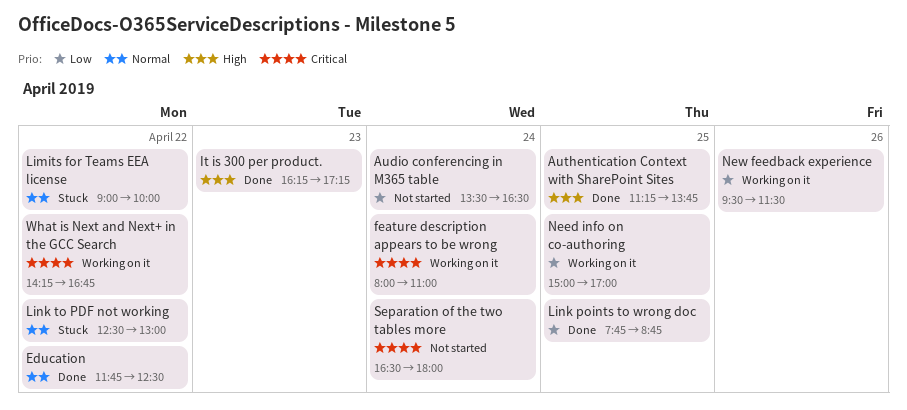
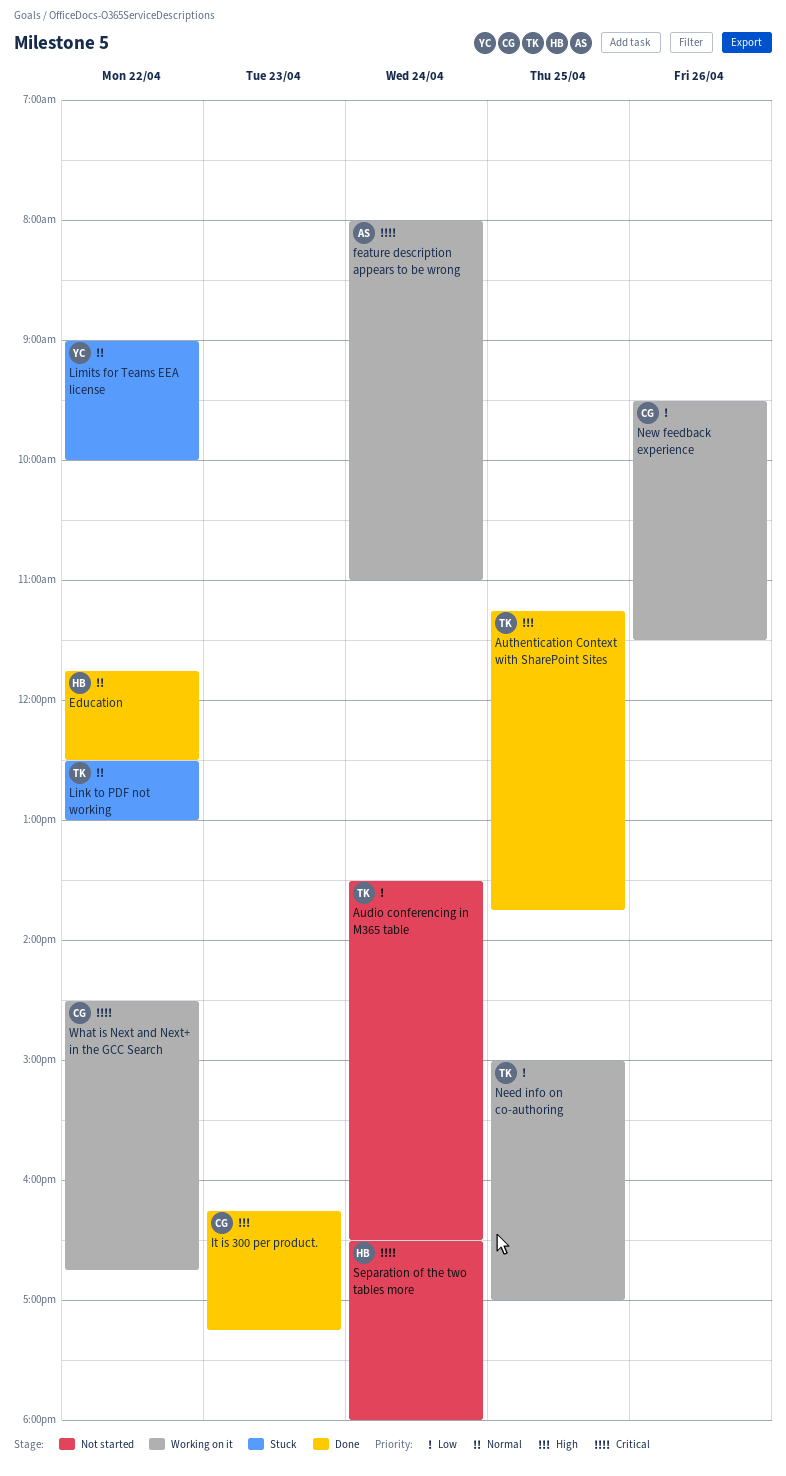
Link points to wrong doc: present -> none
What is Next and Next+ in the GCC Search, begins: 14:15 -> 14:30

